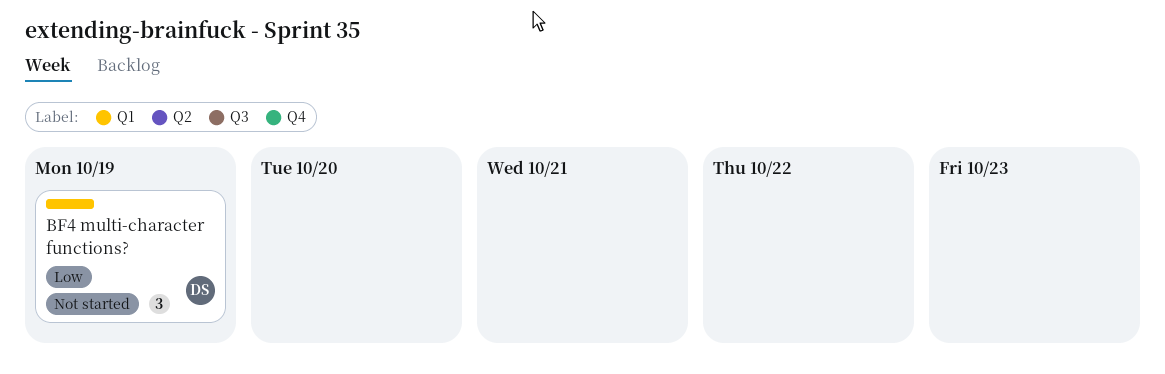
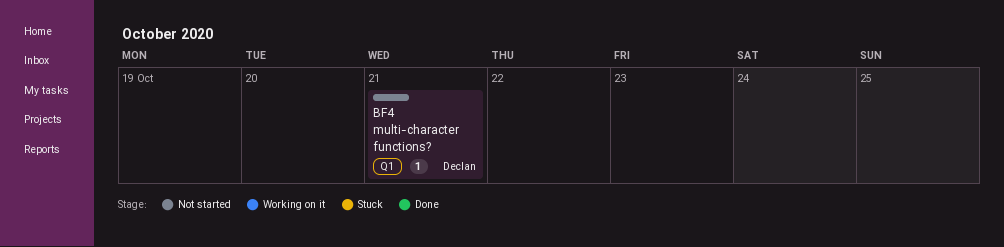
BF4 multi-character functions?, estimate: 3 -> 1
BF4 multi-character functions?, due: Oct 19 -> Oct 21

